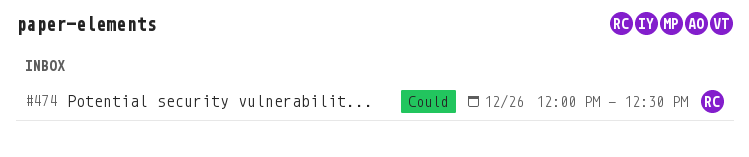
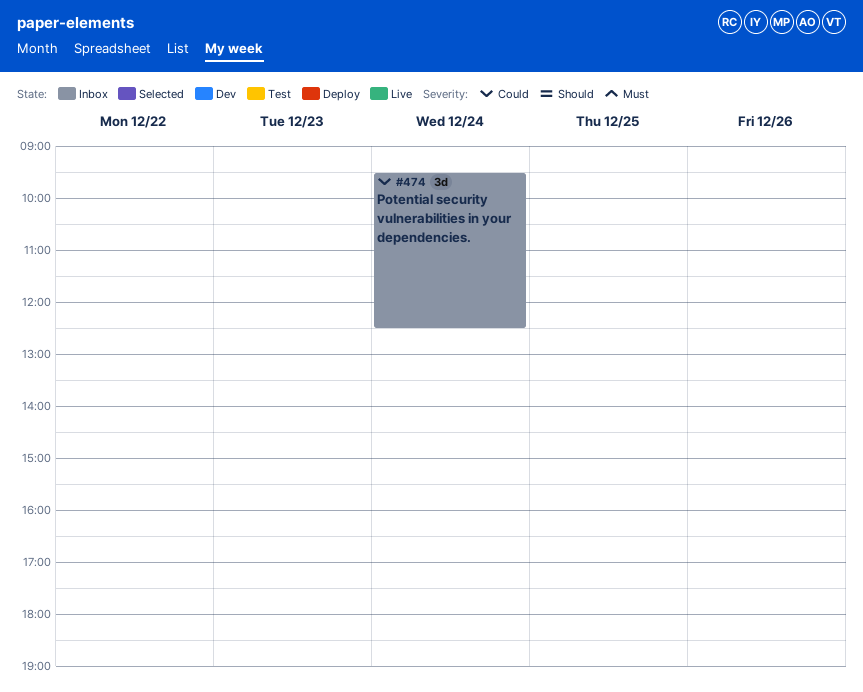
#474, day: Dec 26 -> Dec 24
#474, begins: 12:00 -> 09:30

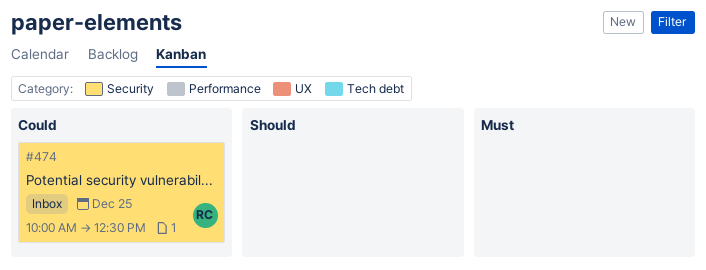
#474, day: Dec 24 -> Dec 25
#474, begins: 09:30 -> 10:00

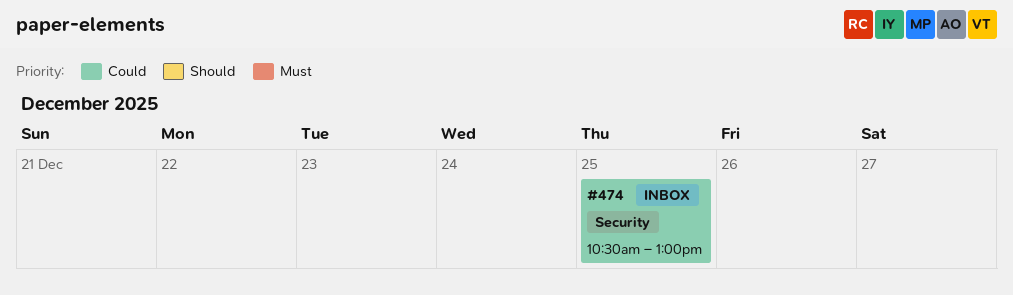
#474, begins: 10:00 -> 10:30
#474, ends: 12:30 -> 13:00

